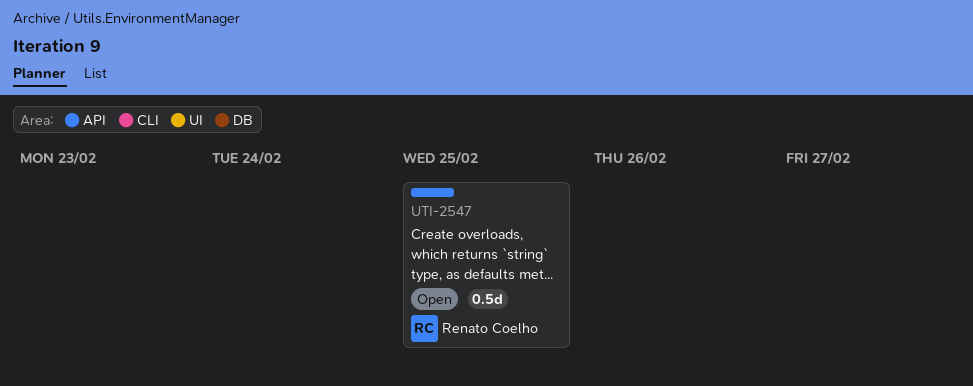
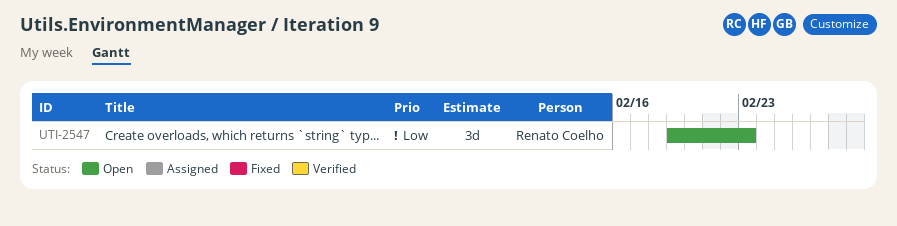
UTI-2547, estimate: 0.5d -> 3d
UTI-2547, due: Feb 25 -> Feb 23

